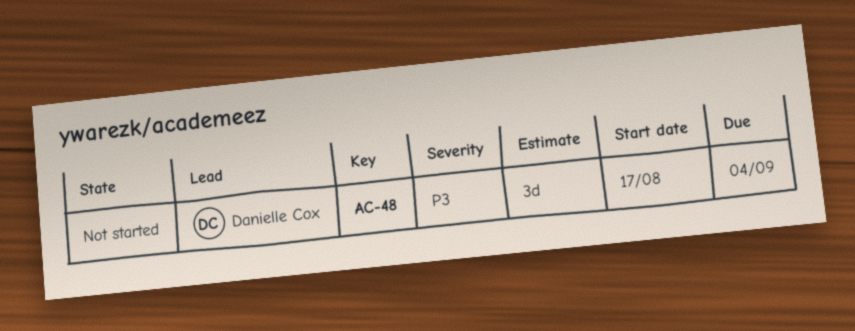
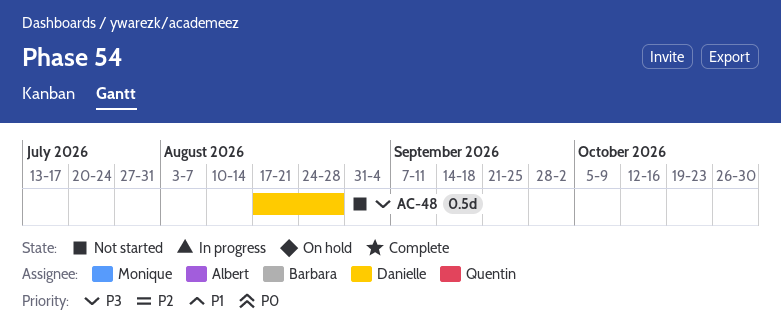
AC-48, estimate: 3d -> 0.5d
AC-48, due: Sep 4 -> Aug 28

